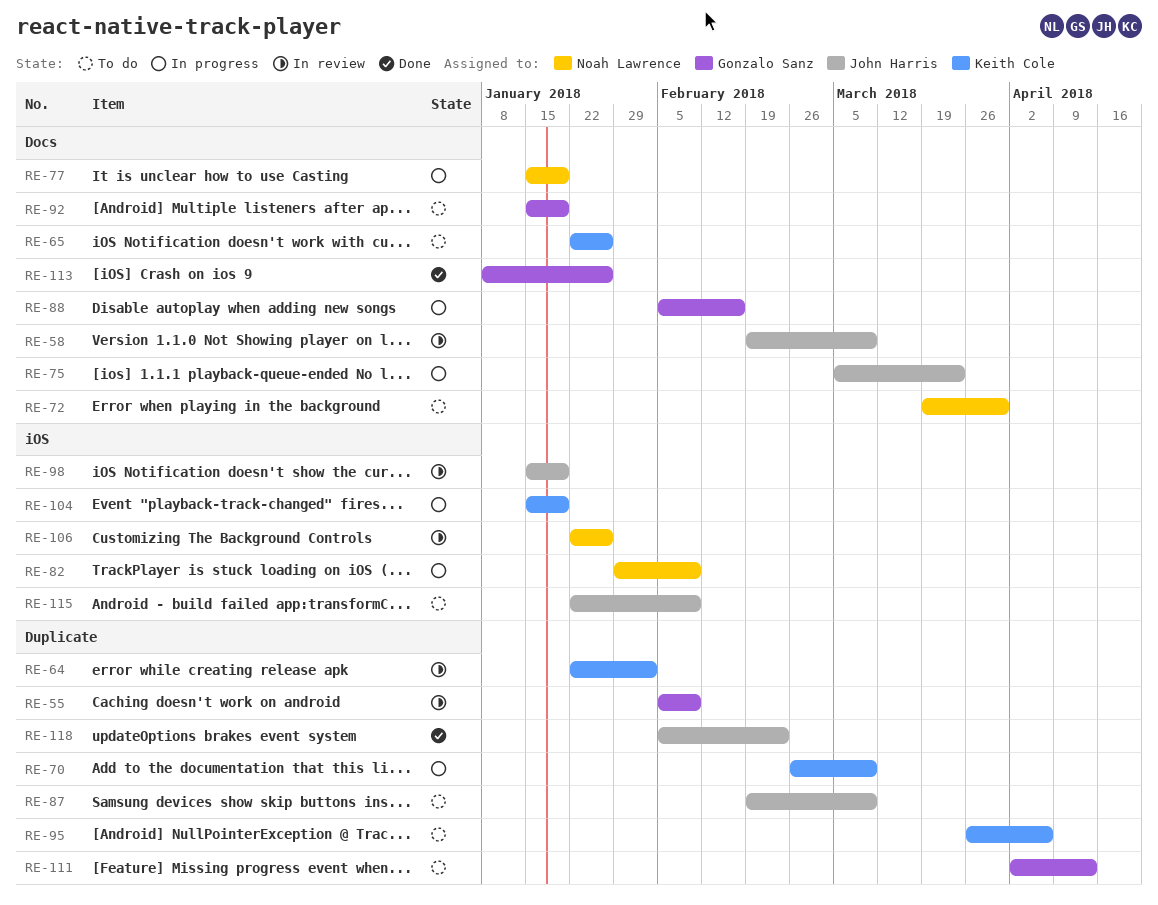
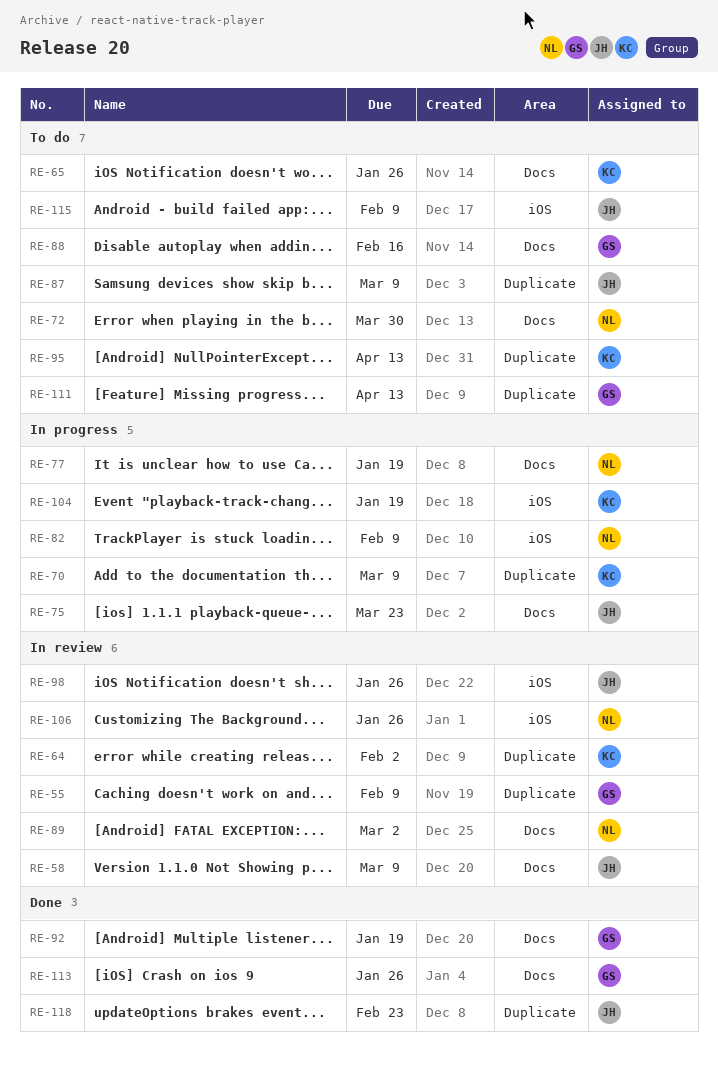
RE-88, status: In progress -> To do
RE-89: none -> present
RE-92, status: To do -> Done
RE-95, due: Apr 6 -> Apr 13
RE-98, due: Jan 19 -> Jan 26

